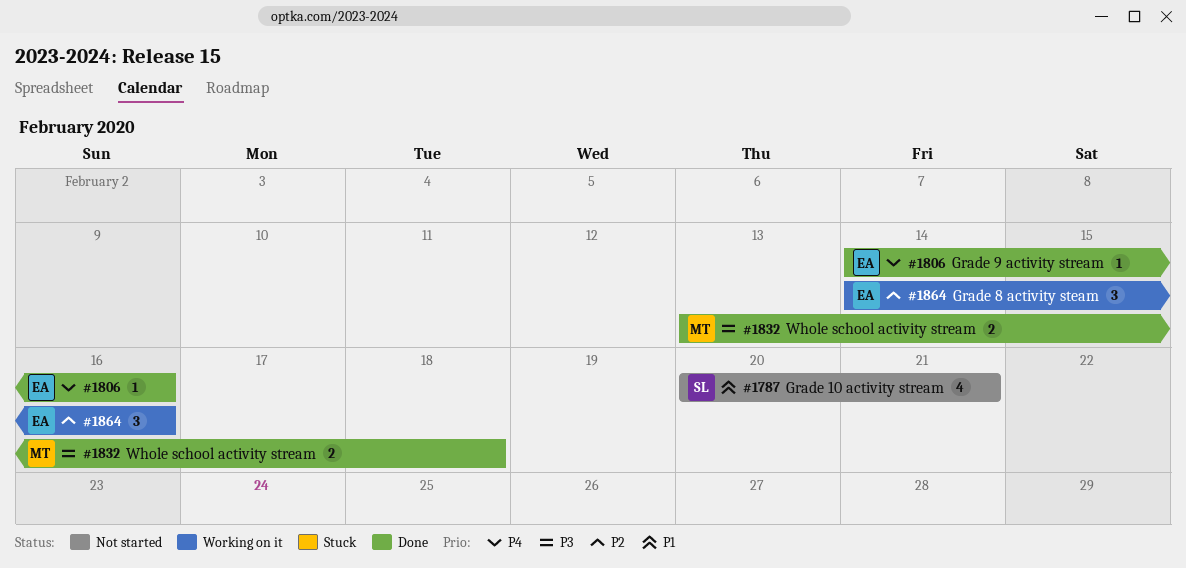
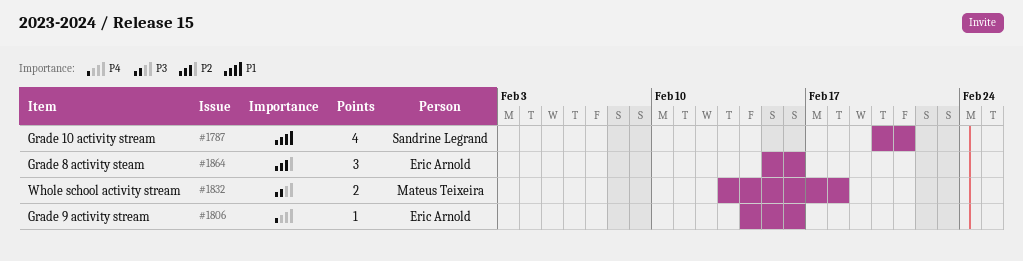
#1864, start: Feb 14 -> Feb 15

